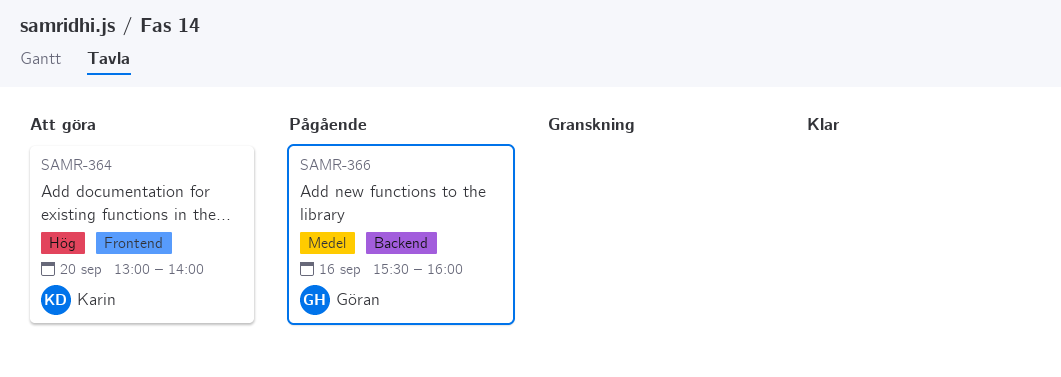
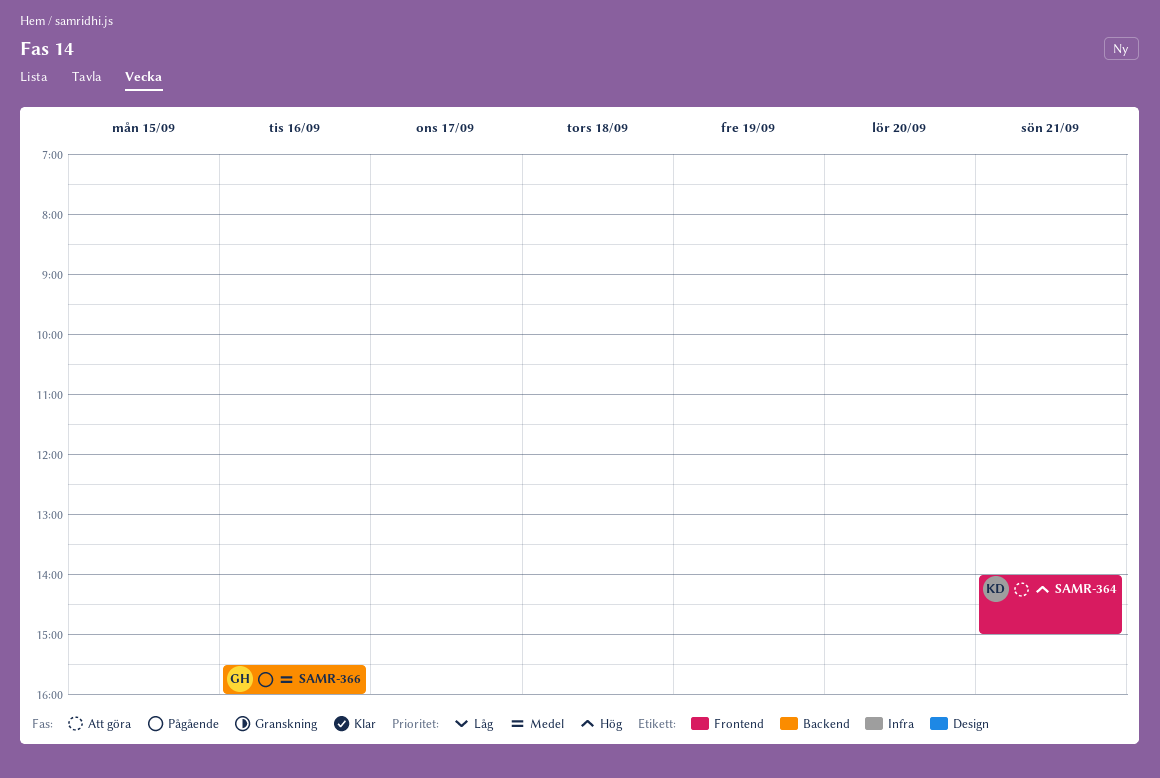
SAMR-364, day: Sep 20 -> Sep 21
SAMR-364, begins: 13:00 -> 14:00
SAMR-364, ends: 14:00 -> 15:00

